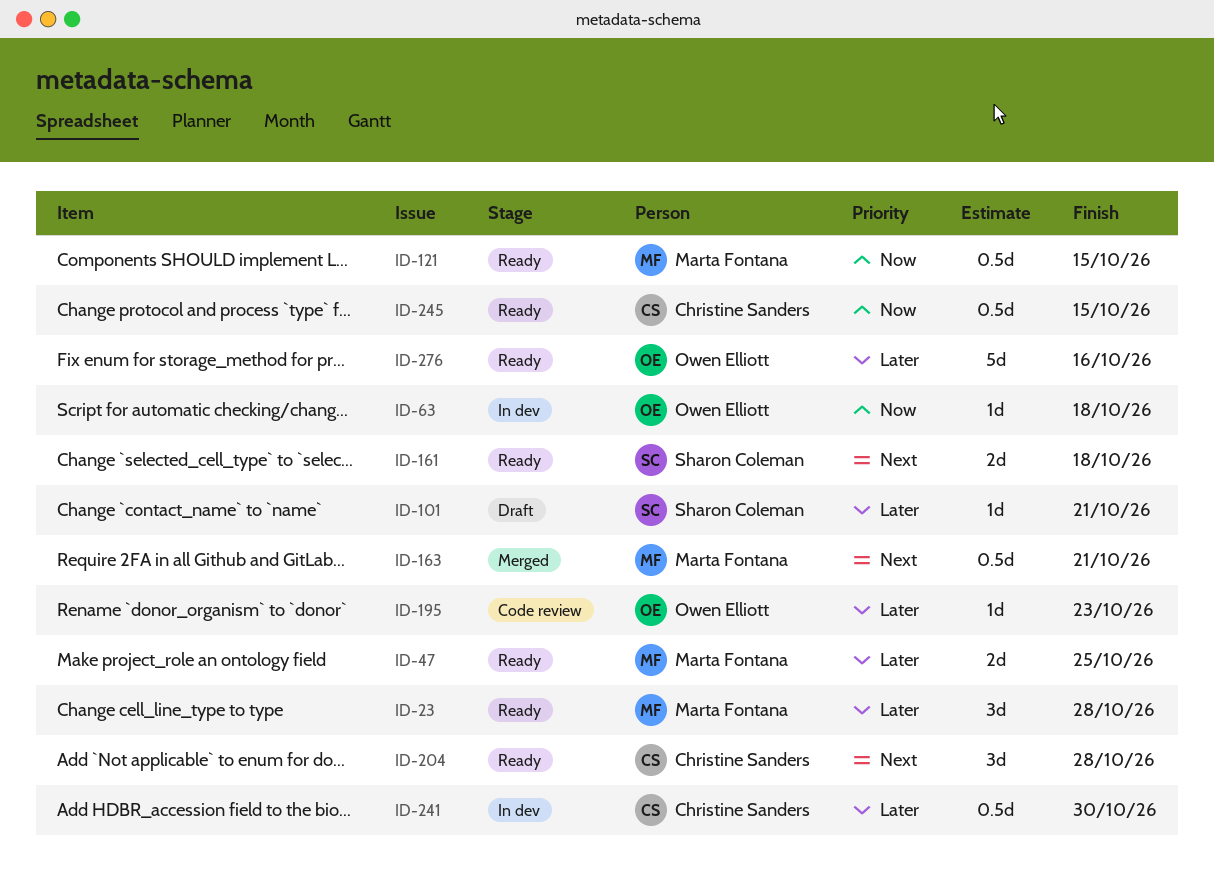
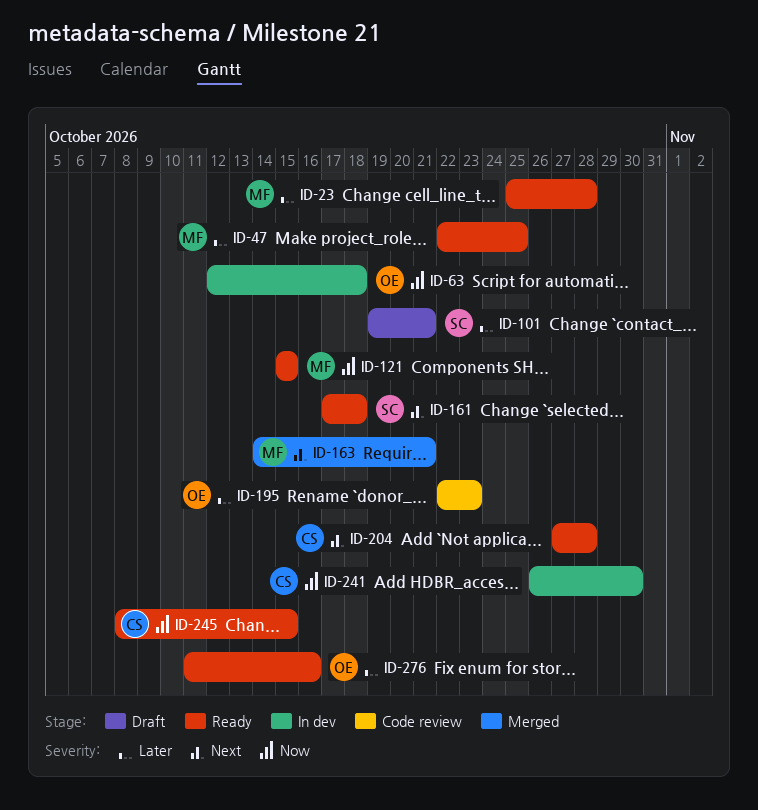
ID-241, priority: Later -> Now

